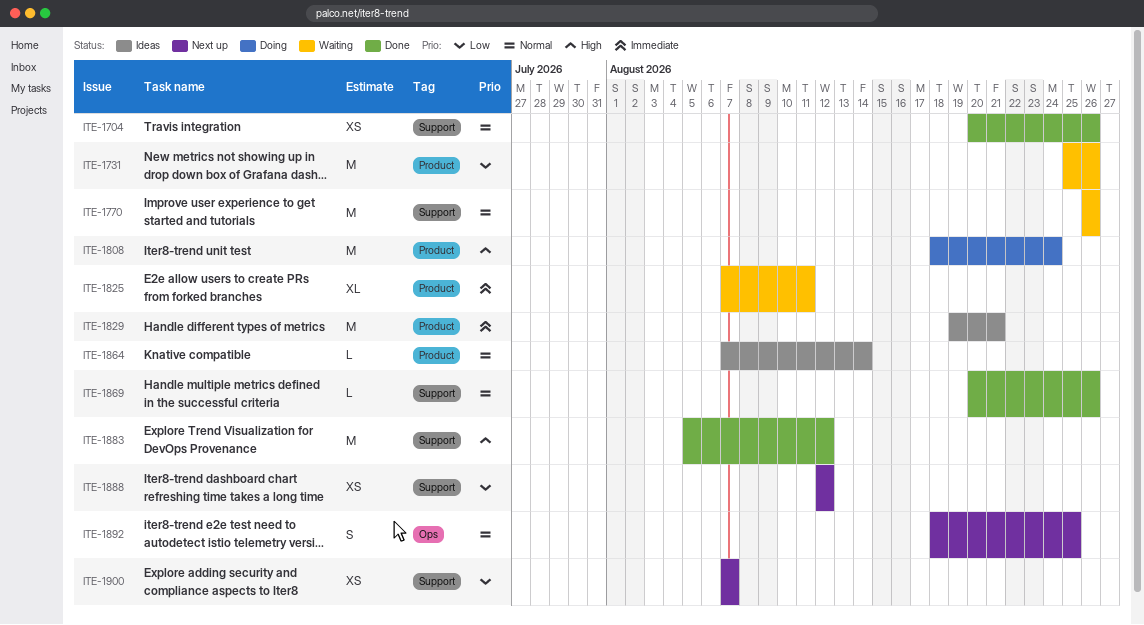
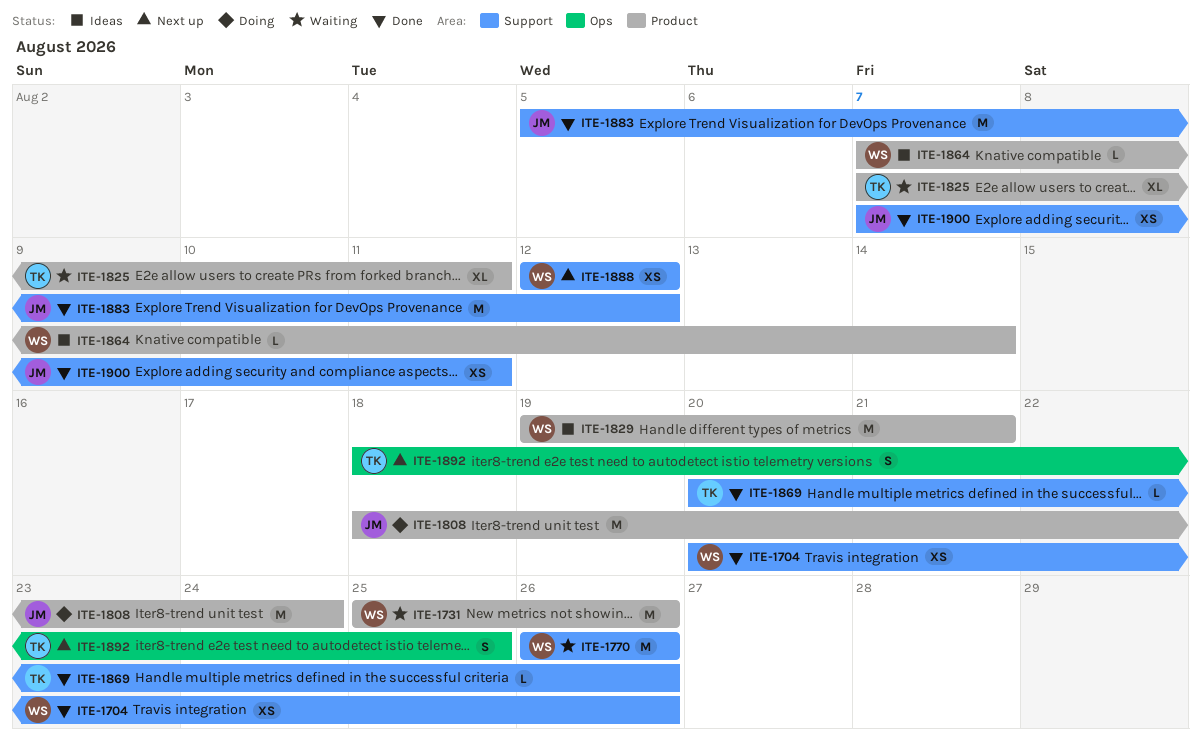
ITE-1900, status: Next up -> Done
ITE-1900, due: Aug 7 -> Aug 11

